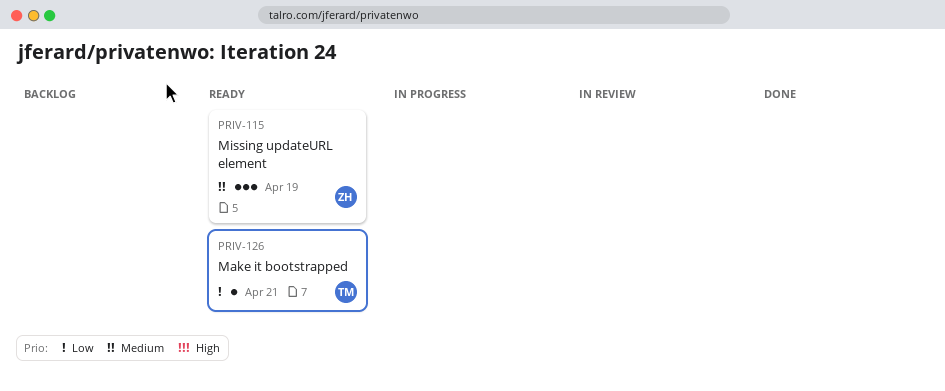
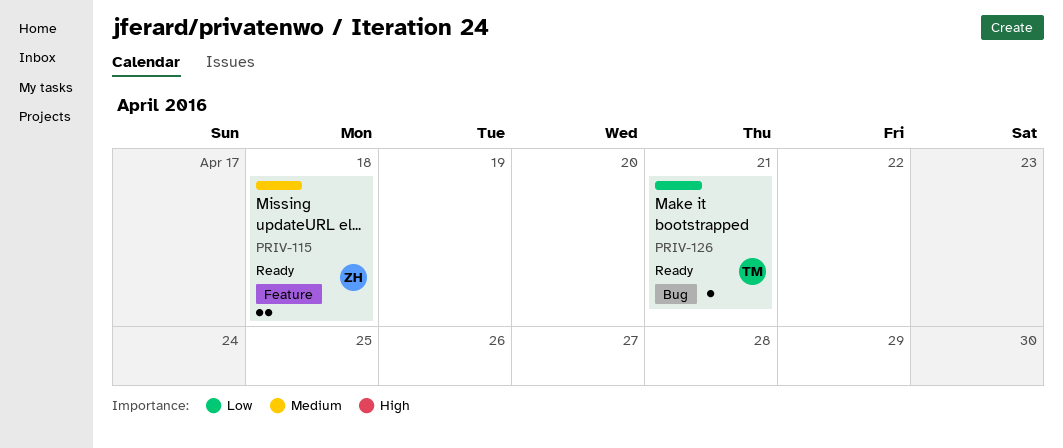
PRIV-115, estimate: 3 -> 2
PRIV-115, due: Apr 19 -> Apr 18

